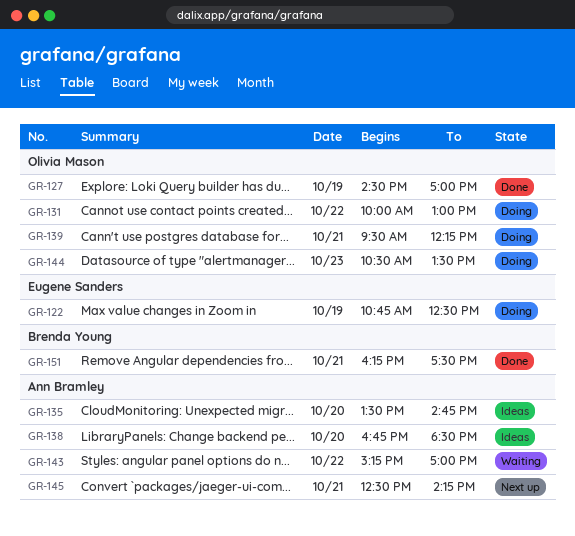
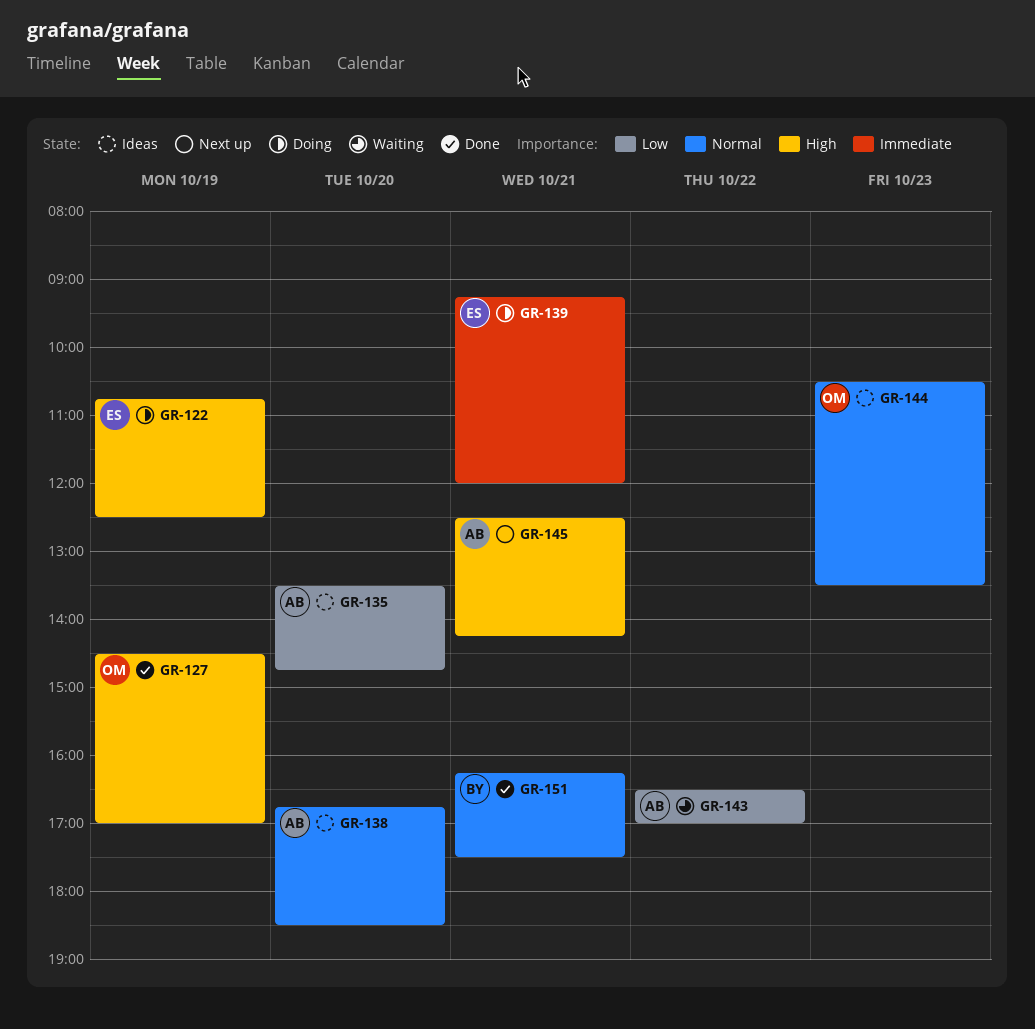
GR-131: present -> none
GR-139, owner: Olivia Mason -> Eugene Sanders
GR-139, begins: 09:30 -> 09:15
GR-139, ends: 12:15 -> 12:00
GR-143, begins: 15:15 -> 16:30
GR-144, status: Doing -> Ideas

